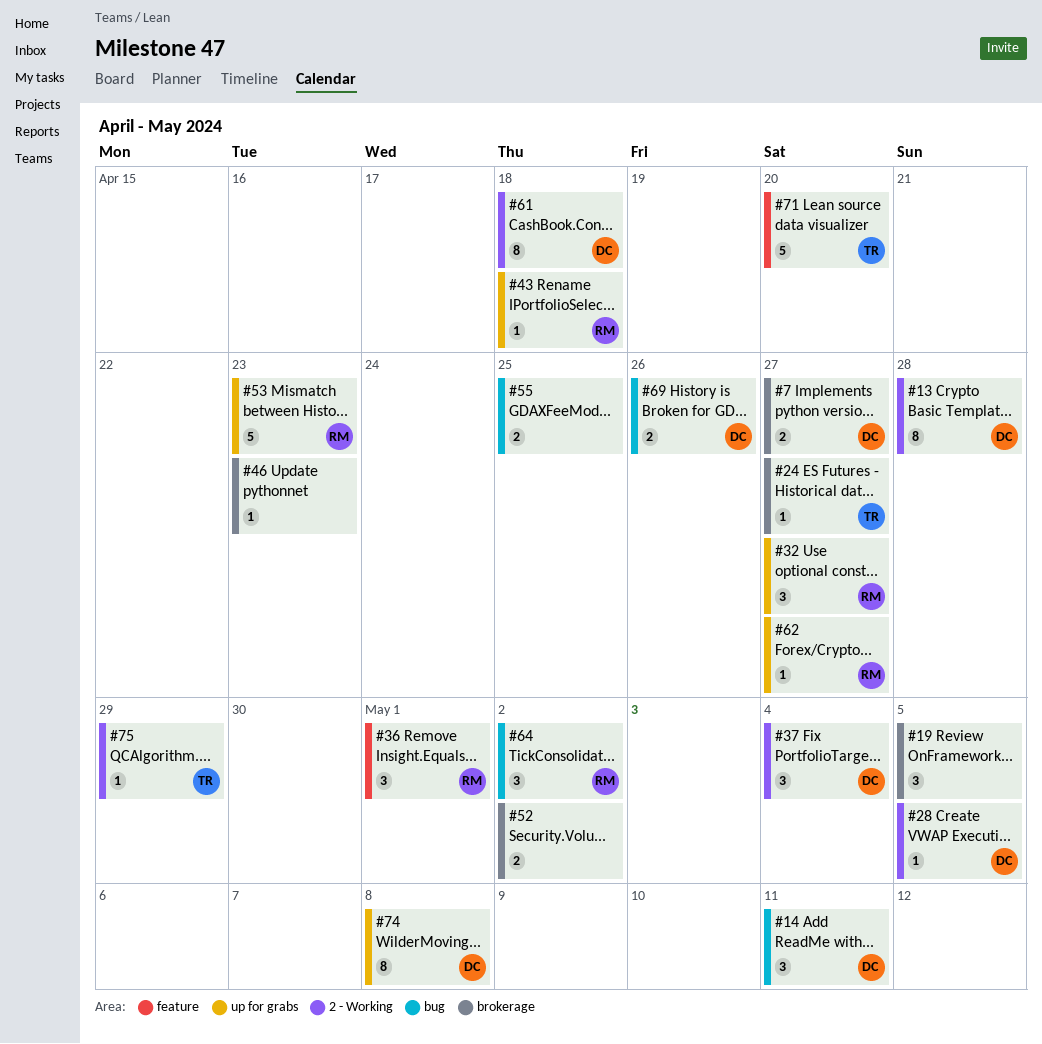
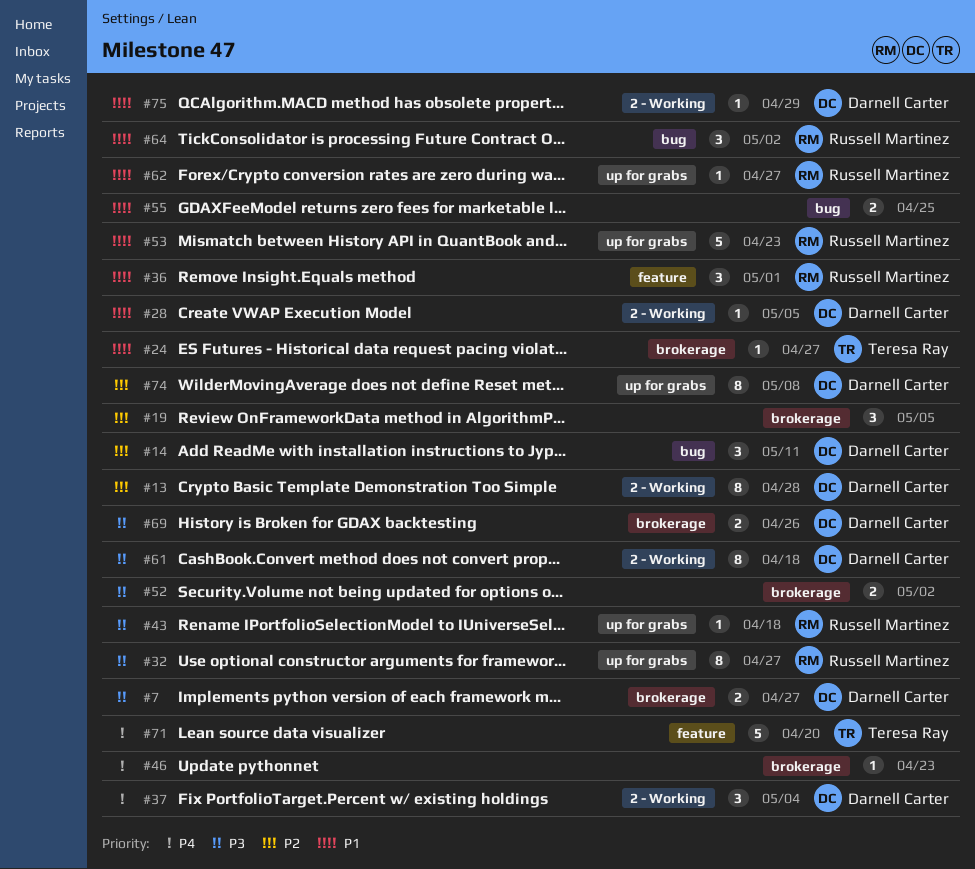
#32, estimate: 3 -> 8
#69, label: bug -> brokerage
#75, owner: Teresa Ray -> Darnell Carter

